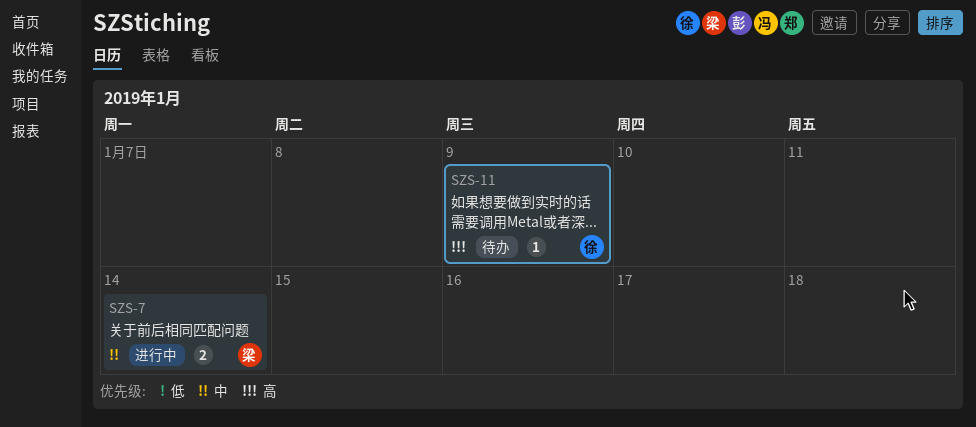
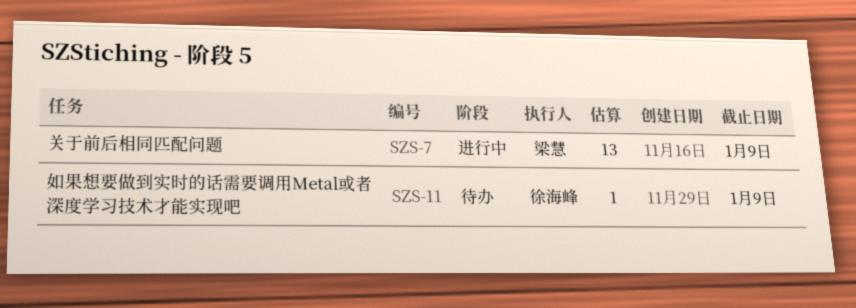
SZS-7, estimate: 2 -> 13
SZS-7, due: Jan 14 -> Jan 9

